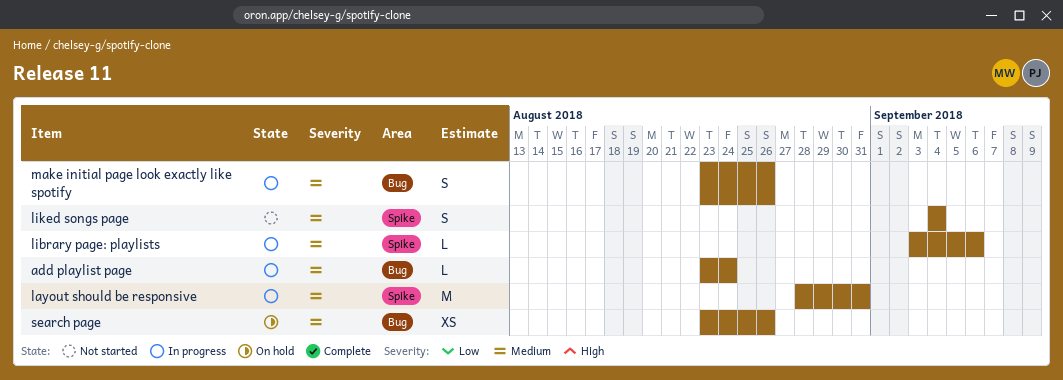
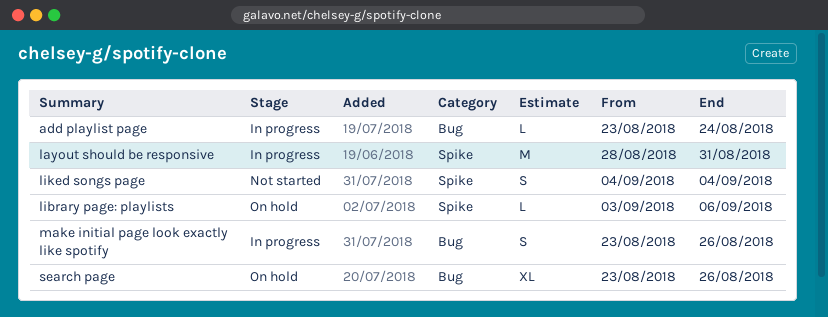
library page: playlists, status: In progress -> On hold
search page, estimate: XS -> XL

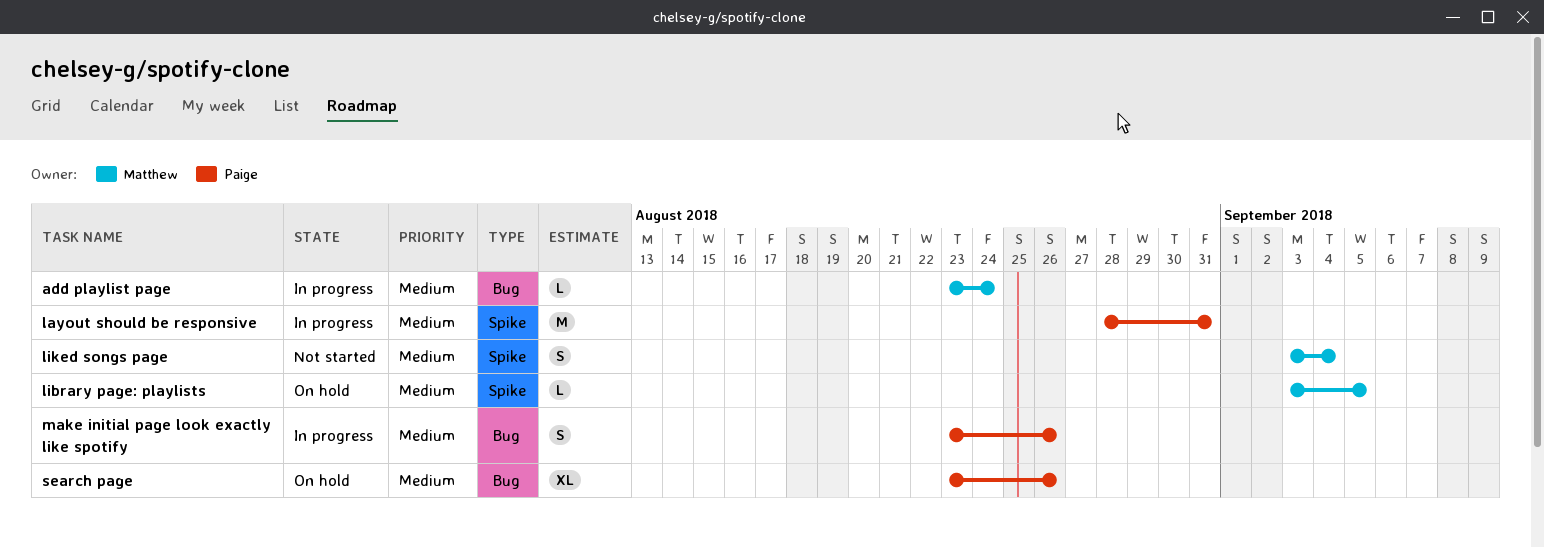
library page: playlists, due: Sep 6 -> Sep 5
liked songs page, start: Sep 4 -> Sep 3

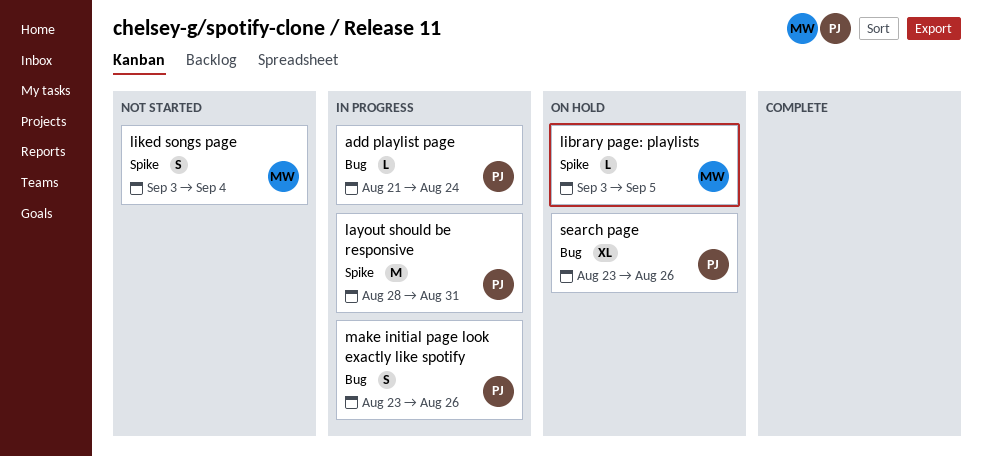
add playlist page, owner: Matthew -> Paige
add playlist page, start: Aug 23 -> Aug 21

